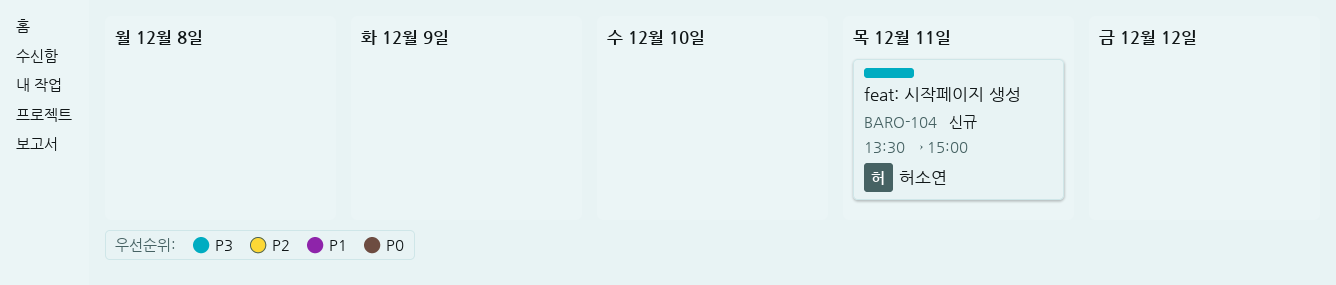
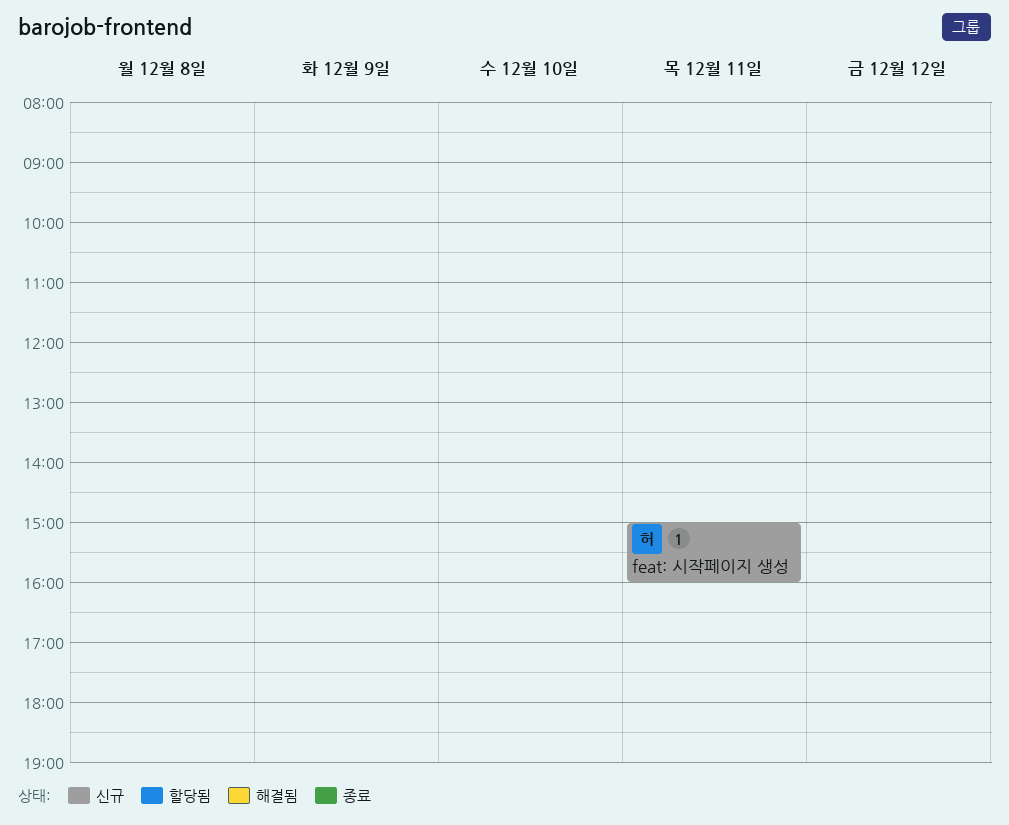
feat: 시작페이지 생성, begins: 13:30 -> 15:00
feat: 시작페이지 생성, ends: 15:00 -> 16:00

